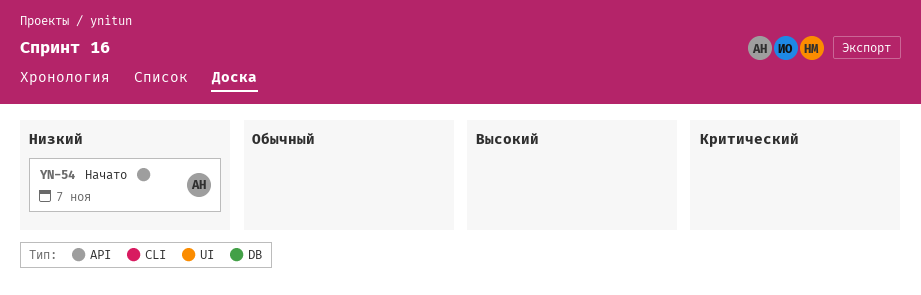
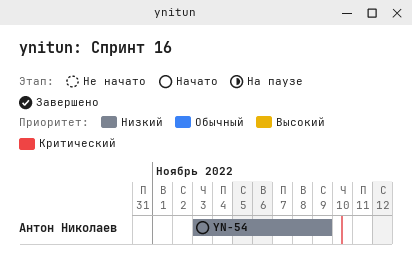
YN-54, due: Nov 7 -> Nov 9

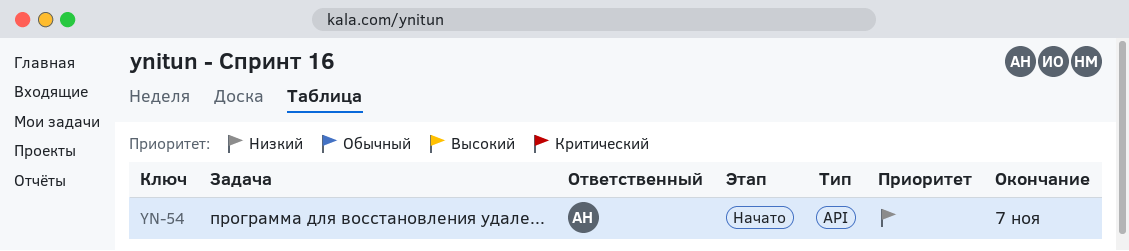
YN-54, due: Nov 9 -> Nov 7

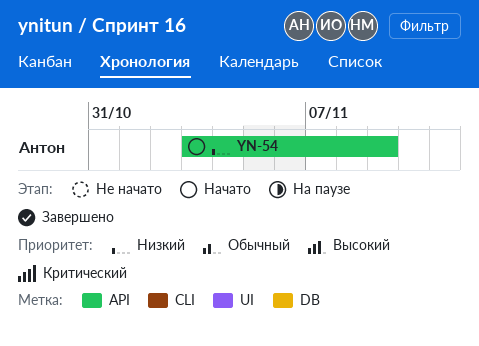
YN-54, due: Nov 7 -> Nov 9

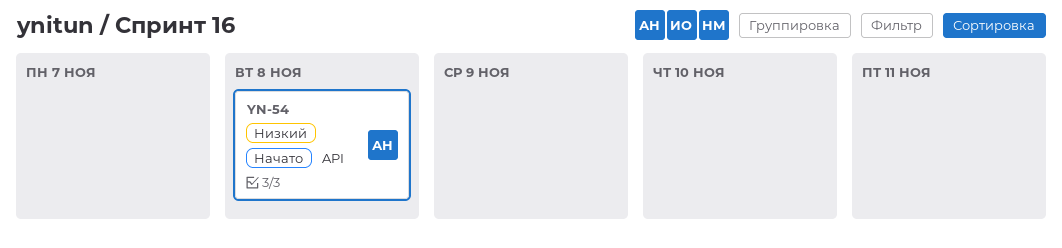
YN-54, due: Nov 9 -> Nov 8

